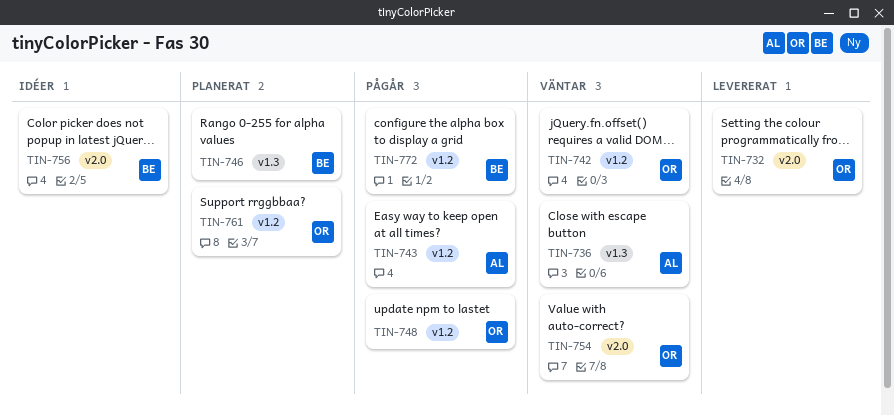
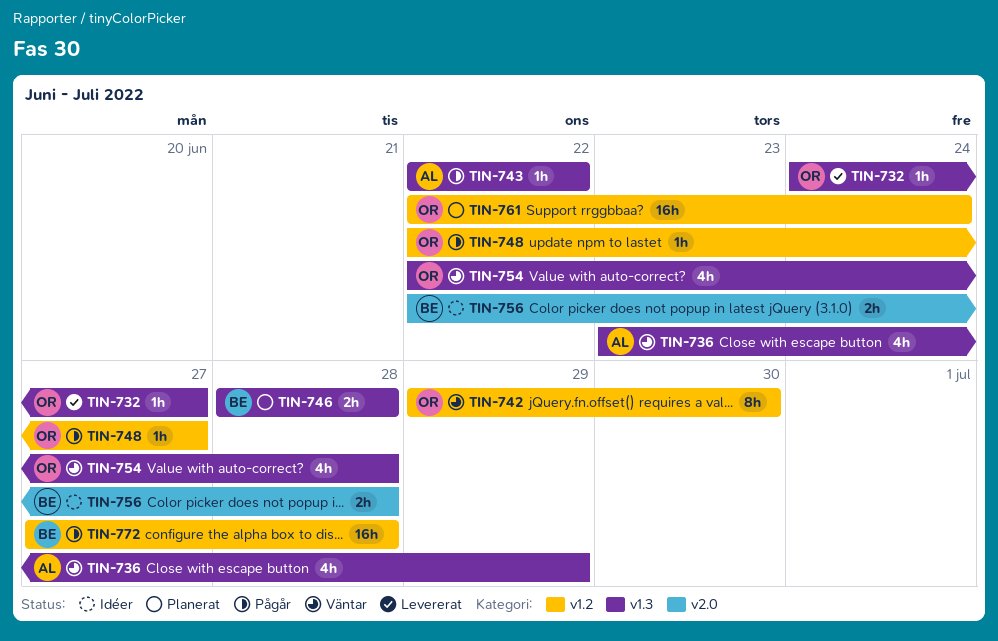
TIN-732, label: v2.0 -> v1.3
TIN-743, label: v1.2 -> v1.3
TIN-754, label: v2.0 -> v1.3

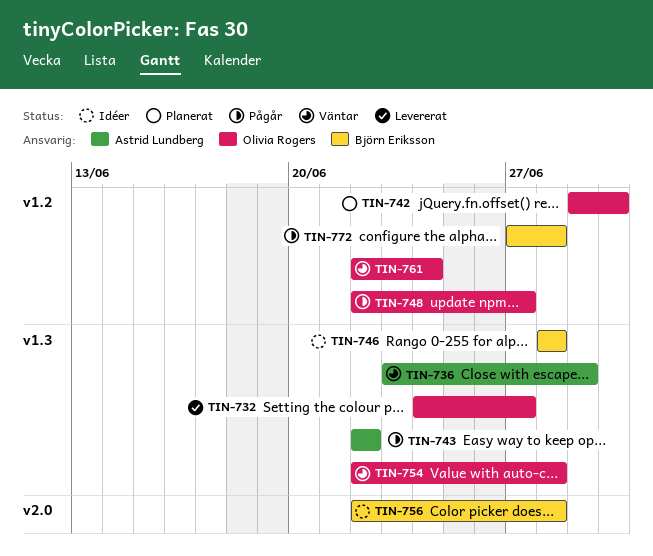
TIN-742, status: Väntar -> Planerat
TIN-746, status: Planerat -> Idéer
TIN-761, status: Planerat -> Väntar

